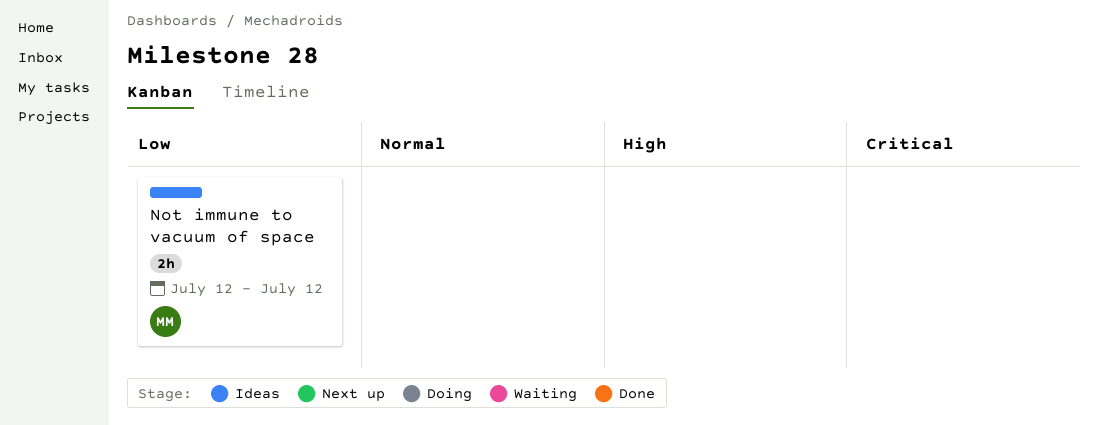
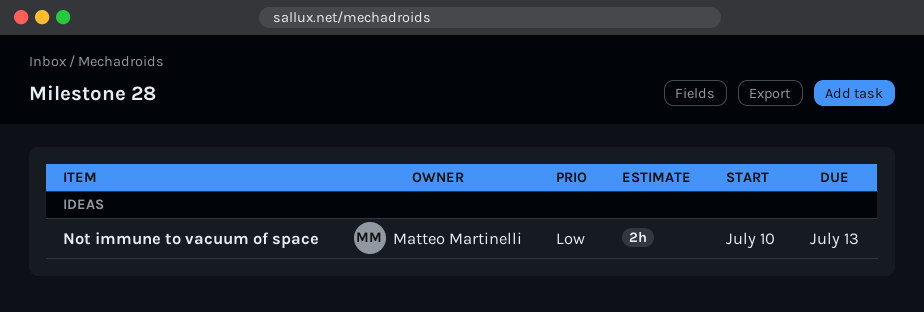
Not immune to vacuum of space, start: Jul 12 -> Jul 10
Not immune to vacuum of space, due: Jul 12 -> Jul 13

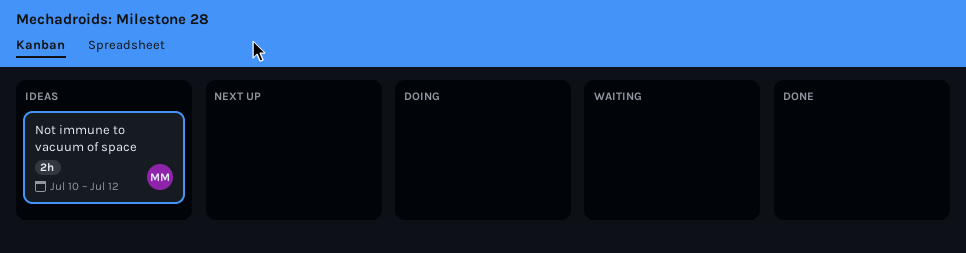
Not immune to vacuum of space, due: Jul 13 -> Jul 12

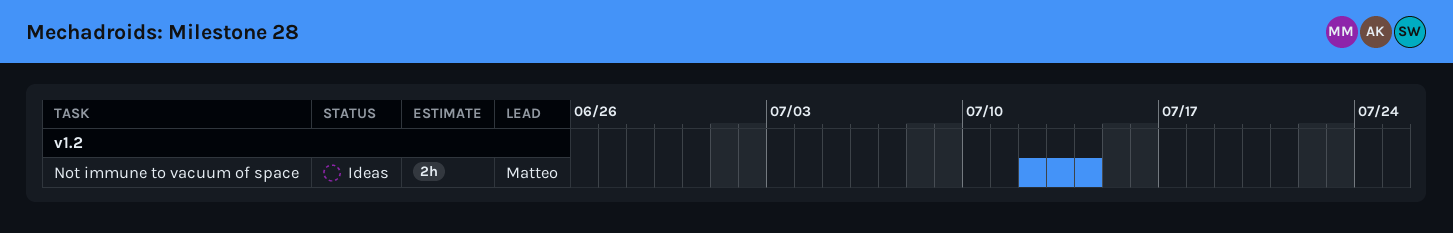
Not immune to vacuum of space, start: Jul 10 -> Jul 12
Not immune to vacuum of space, due: Jul 12 -> Jul 14

